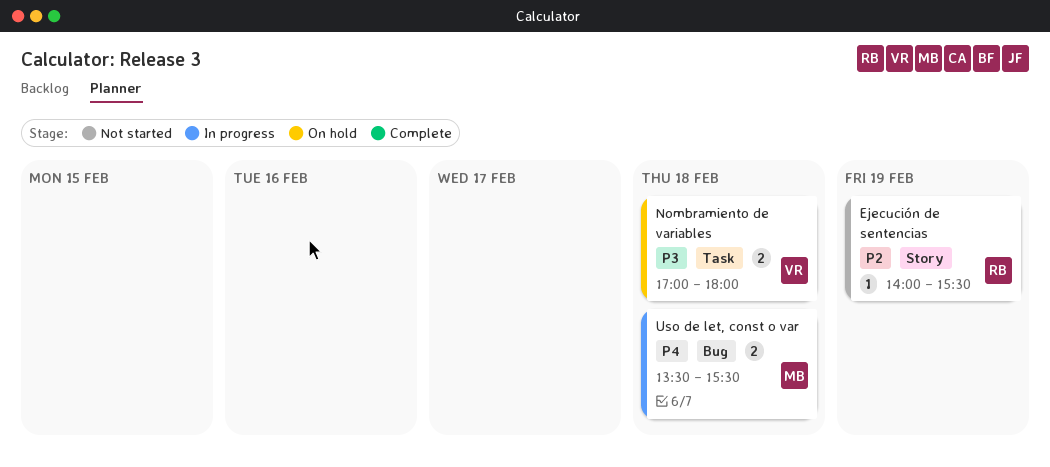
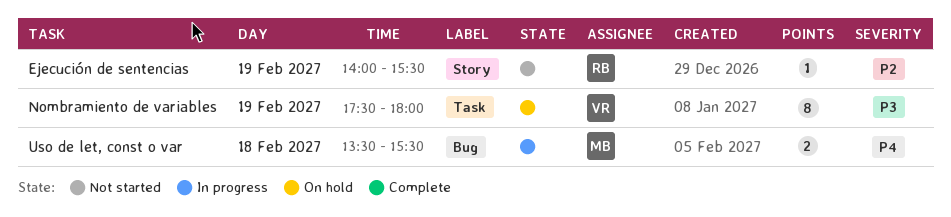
Nombramiento de variables, estimate: 2 -> 8
Nombramiento de variables, day: Feb 18 -> Feb 19
Nombramiento de variables, begins: 17:00 -> 17:30

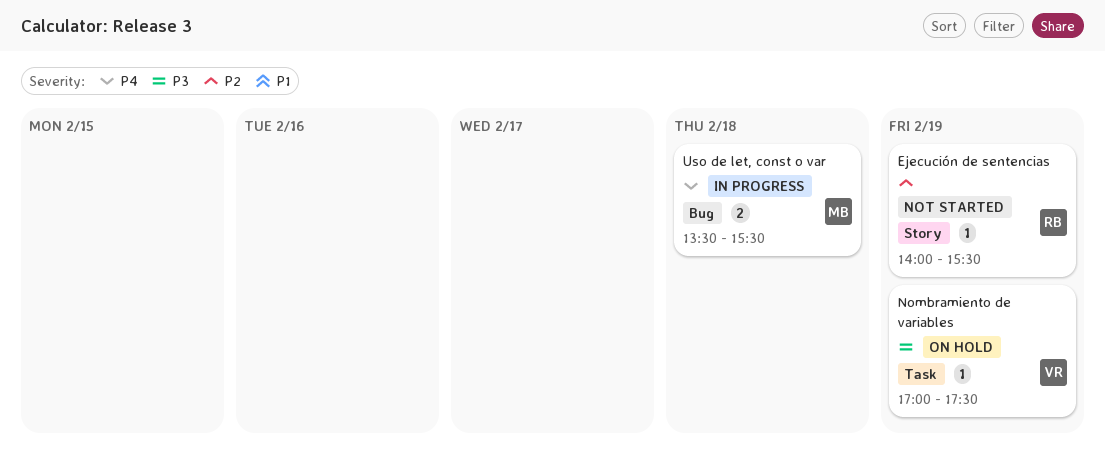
Nombramiento de variables, estimate: 8 -> 1
Nombramiento de variables, begins: 17:30 -> 17:00
Nombramiento de variables, ends: 18:00 -> 17:30

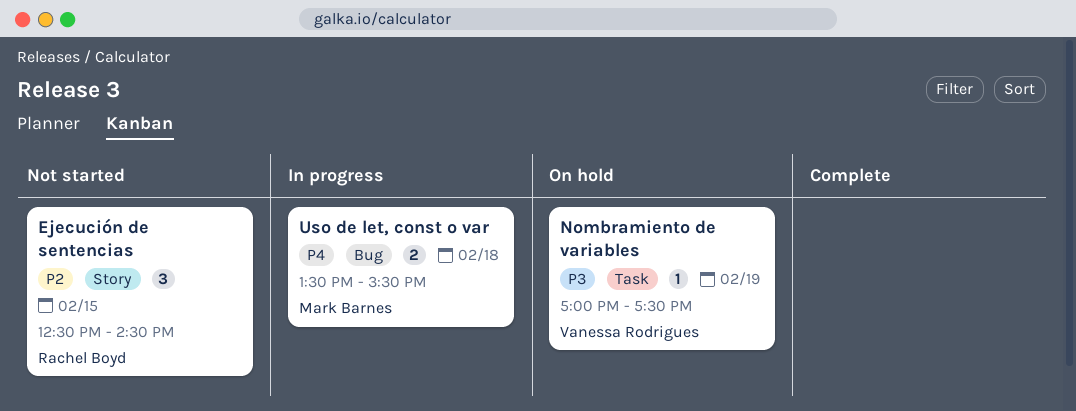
Ejecución de sentencias, estimate: 1 -> 3
Ejecución de sentencias, day: Feb 19 -> Feb 15
Ejecución de sentencias, begins: 14:00 -> 12:30
Ejecución de sentencias, ends: 15:30 -> 14:30

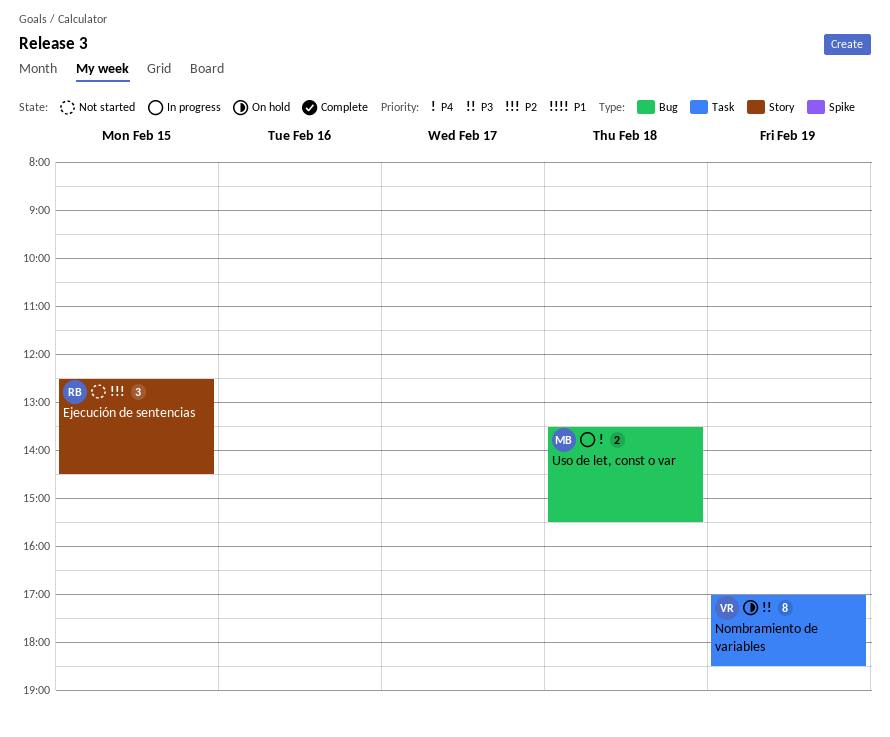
Nombramiento de variables, estimate: 1 -> 8
Nombramiento de variables, ends: 17:30 -> 18:30

